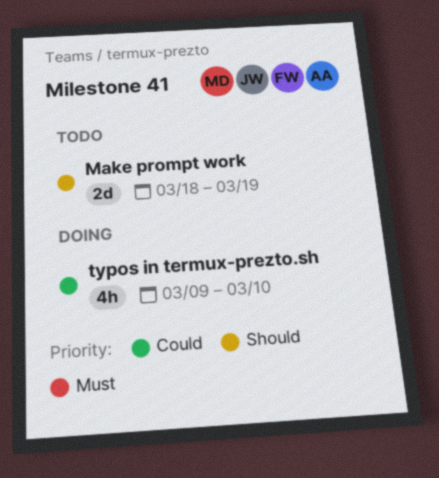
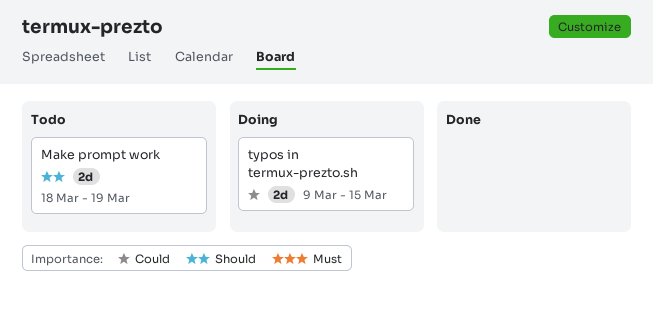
typos in termux-prezto.sh, estimate: 4h -> 2d
typos in termux-prezto.sh, due: Mar 10 -> Mar 15

